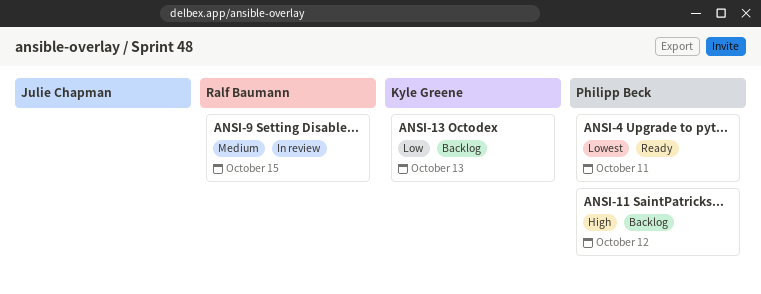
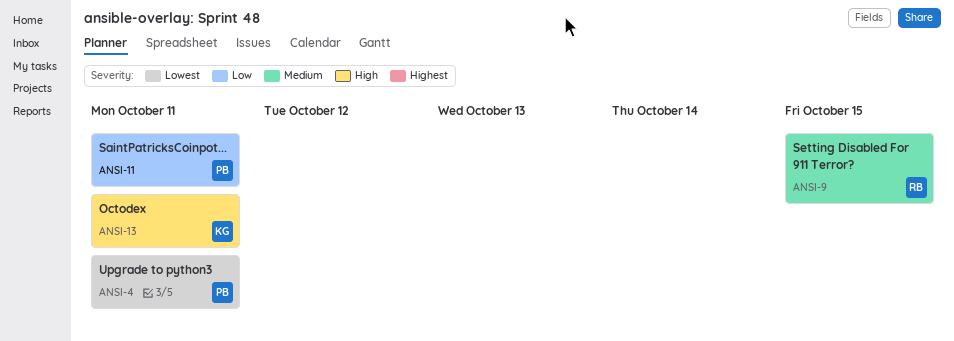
ANSI-11, priority: High -> Low
ANSI-11, due: Oct 12 -> Oct 11
ANSI-13, priority: Low -> High
ANSI-13, due: Oct 13 -> Oct 11

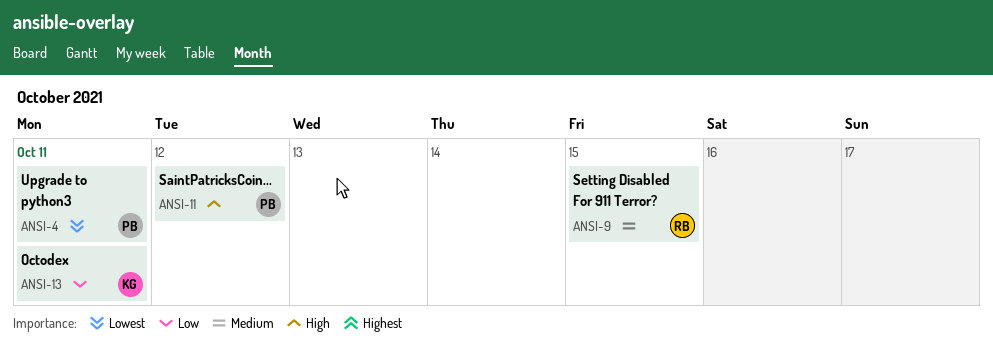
ANSI-11, priority: Low -> High
ANSI-11, due: Oct 11 -> Oct 12
ANSI-13, priority: High -> Low

